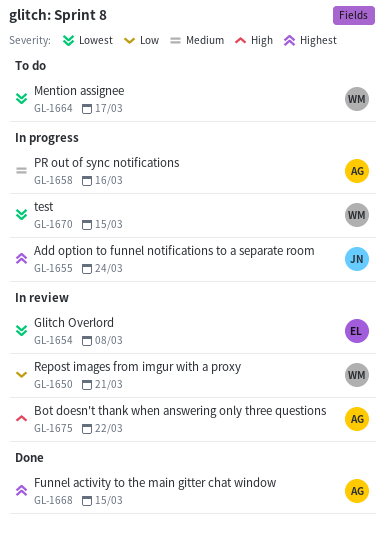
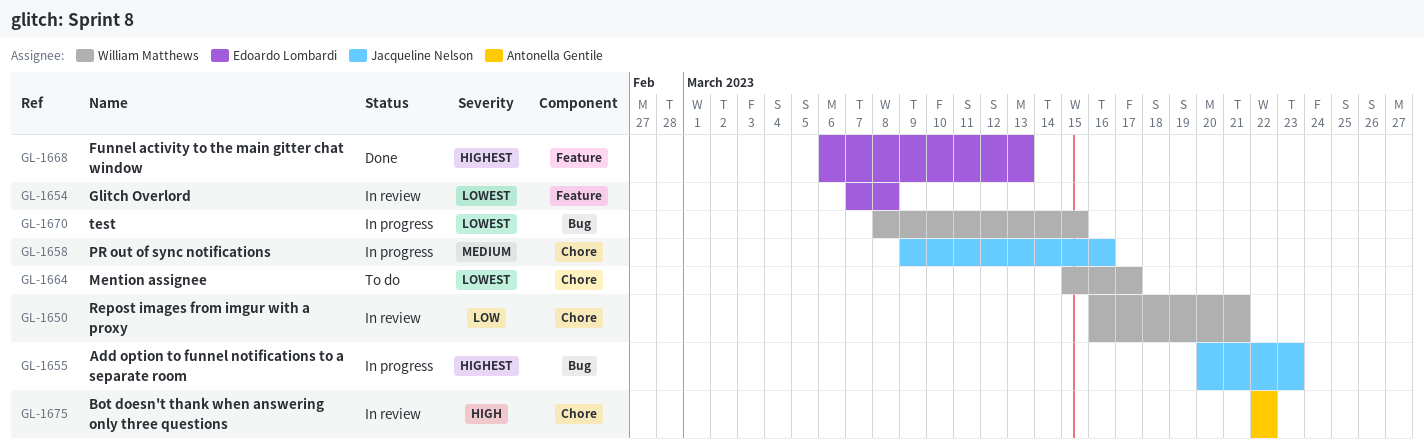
GL-1655, due: Mar 24 -> Mar 23
GL-1658, owner: Antonella Gentile -> Jacqueline Nelson
GL-1668, owner: Antonella Gentile -> Edoardo Lombardi
GL-1668, due: Mar 15 -> Mar 13

